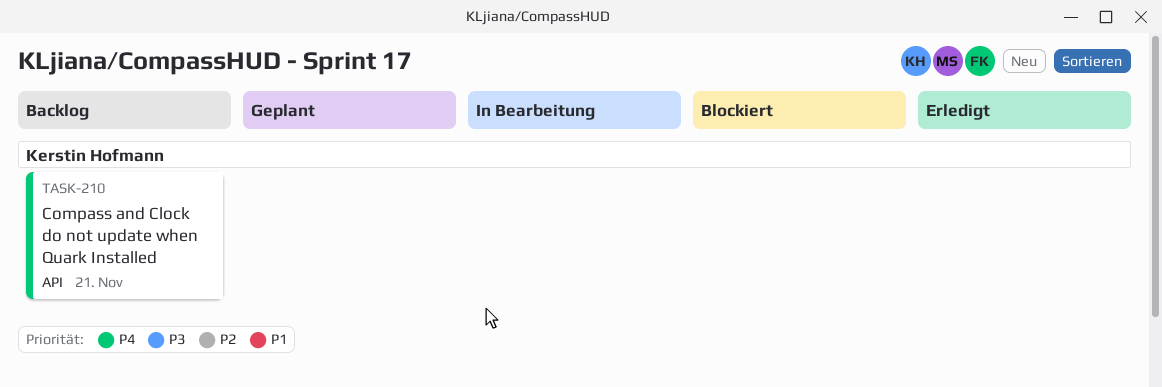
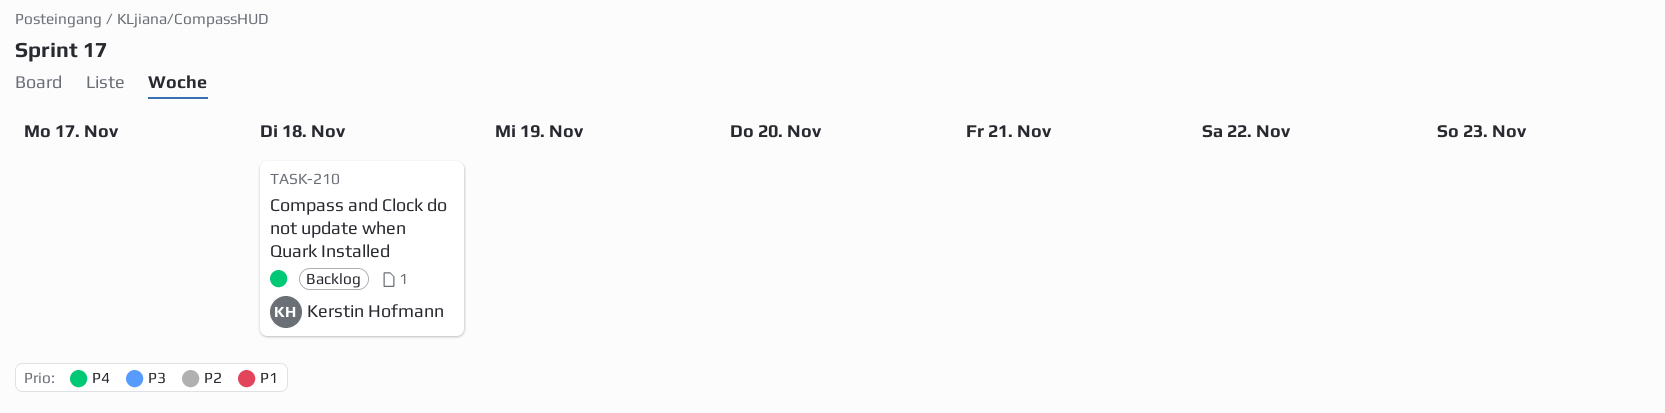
TASK-210, due: Nov 21 -> Nov 18

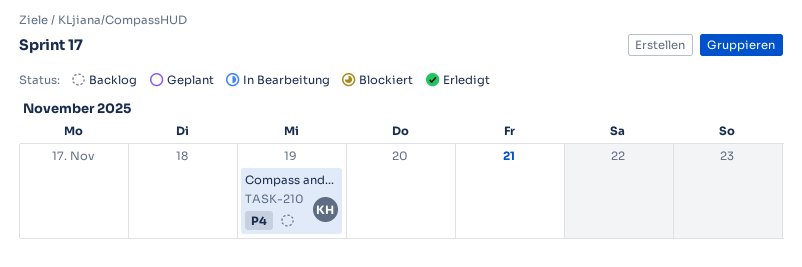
TASK-210, due: Nov 18 -> Nov 19

